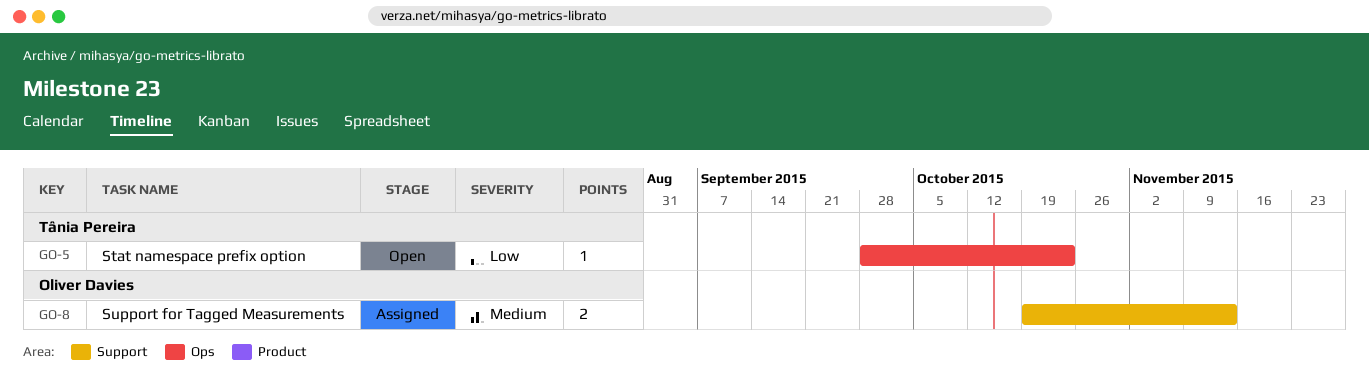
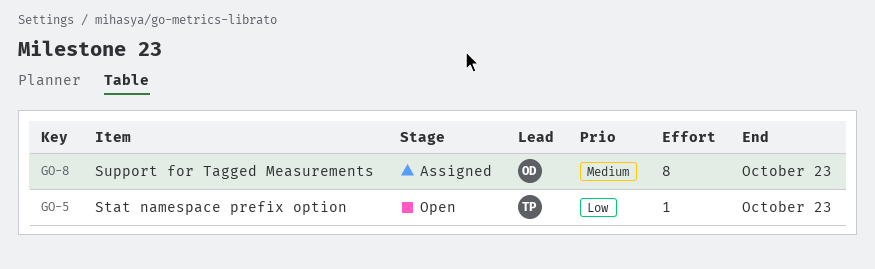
GO-8, estimate: 2 -> 8
GO-8, due: Nov 13 -> Oct 23

